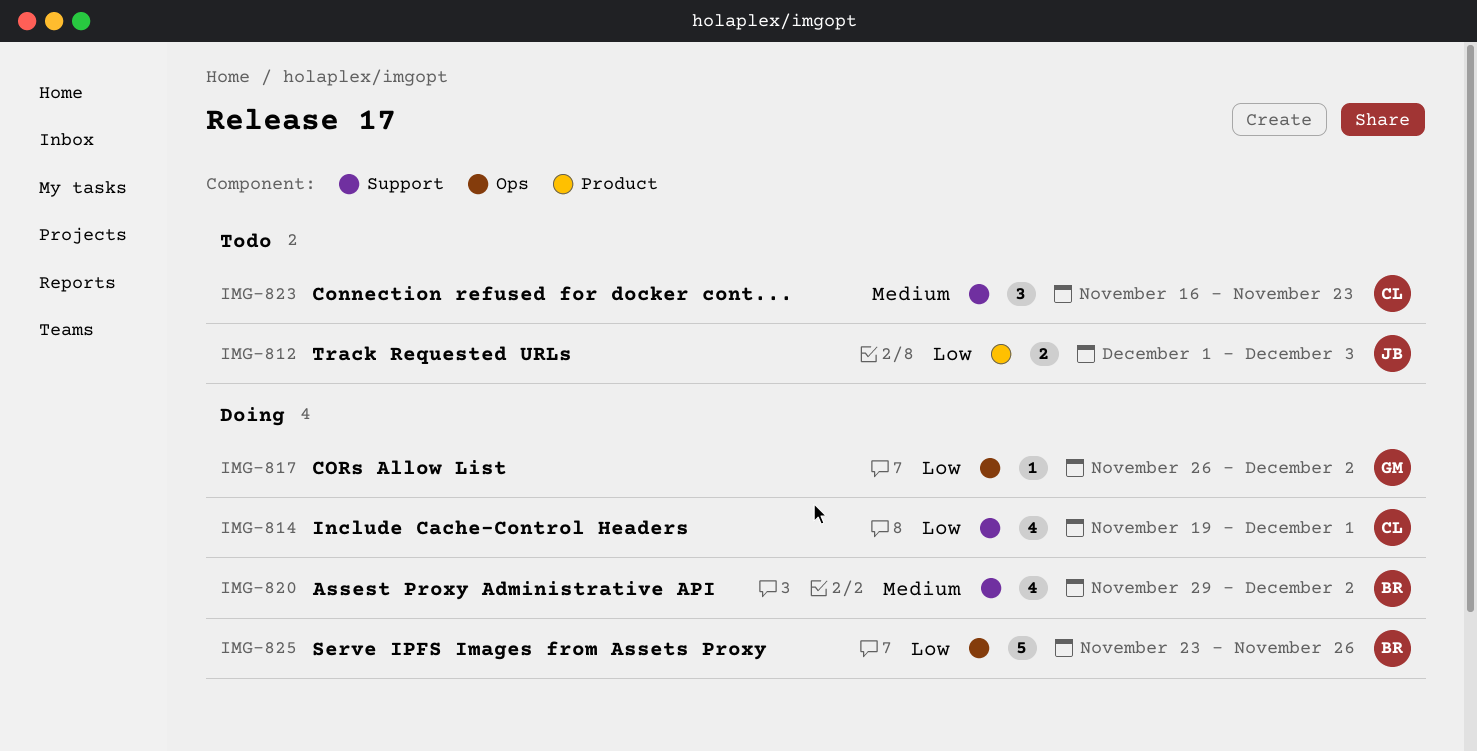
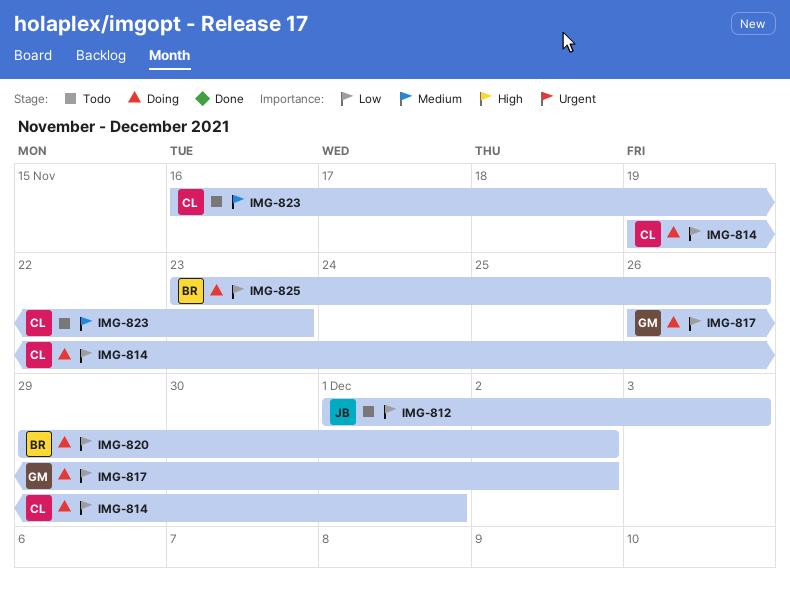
IMG-820, priority: Medium -> Low

